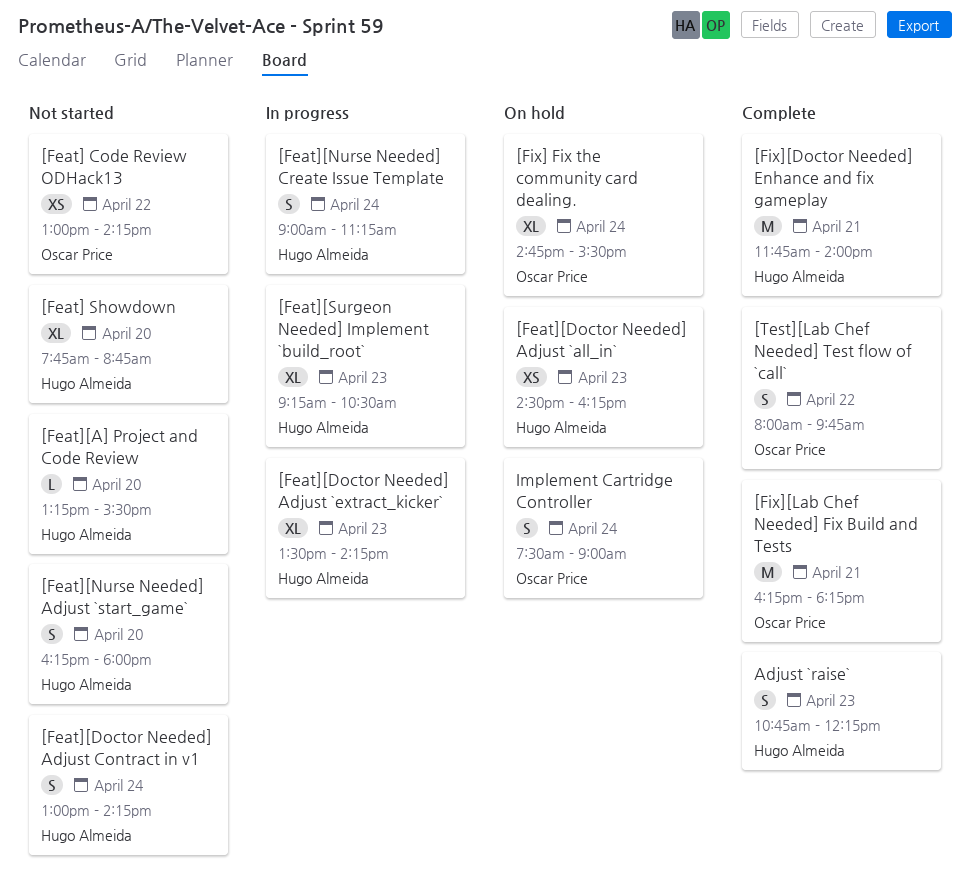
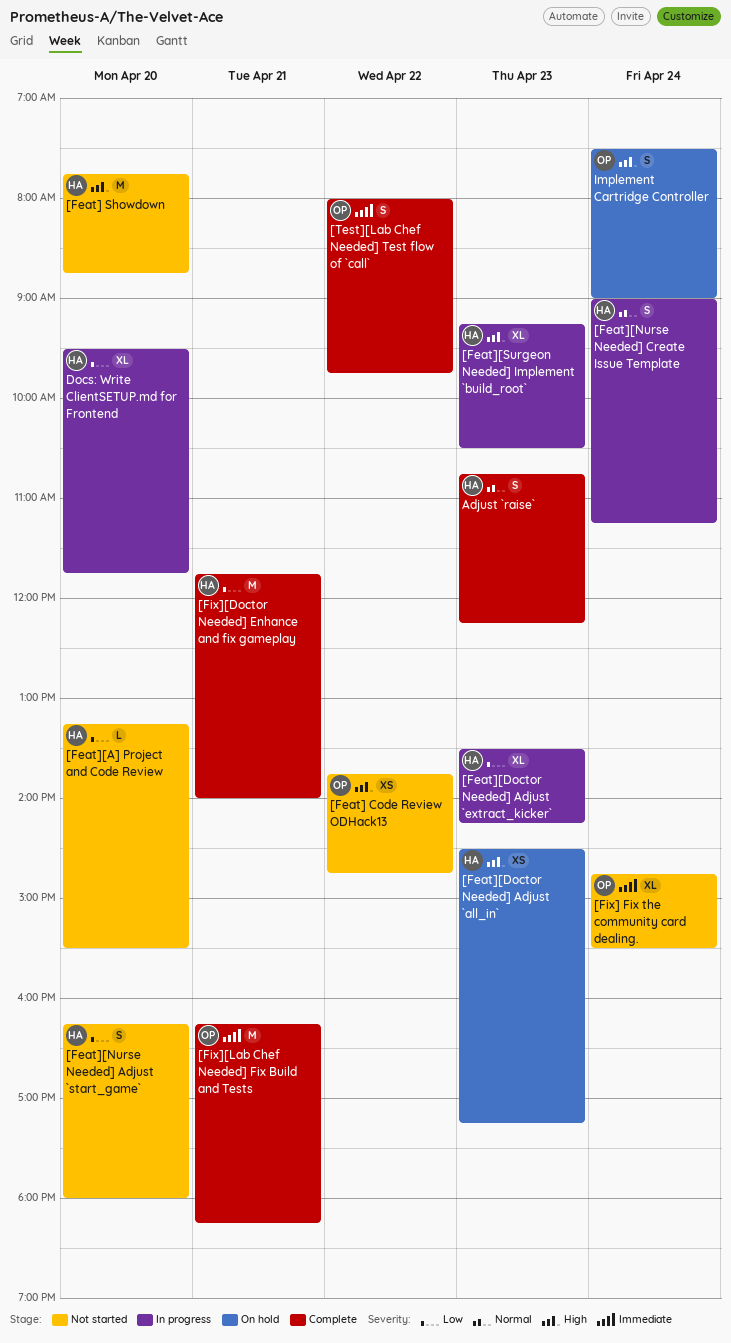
[Feat] Code Review ODHack13, begins: 13:00 -> 13:45
[Feat] Code Review ODHack13, ends: 14:15 -> 14:45
[Feat] Showdown, estimate: XL -> M
[Feat][Doctor Needed] Adjust `all_in`, ends: 16:15 -> 17:15
[Feat][Doctor Needed] Adjust Contract in v1: present -> none
[Fix] Fix the community card dealing., status: On hold -> Not started
Docs: Write ClientSETUP.md for Frontend: none -> present

